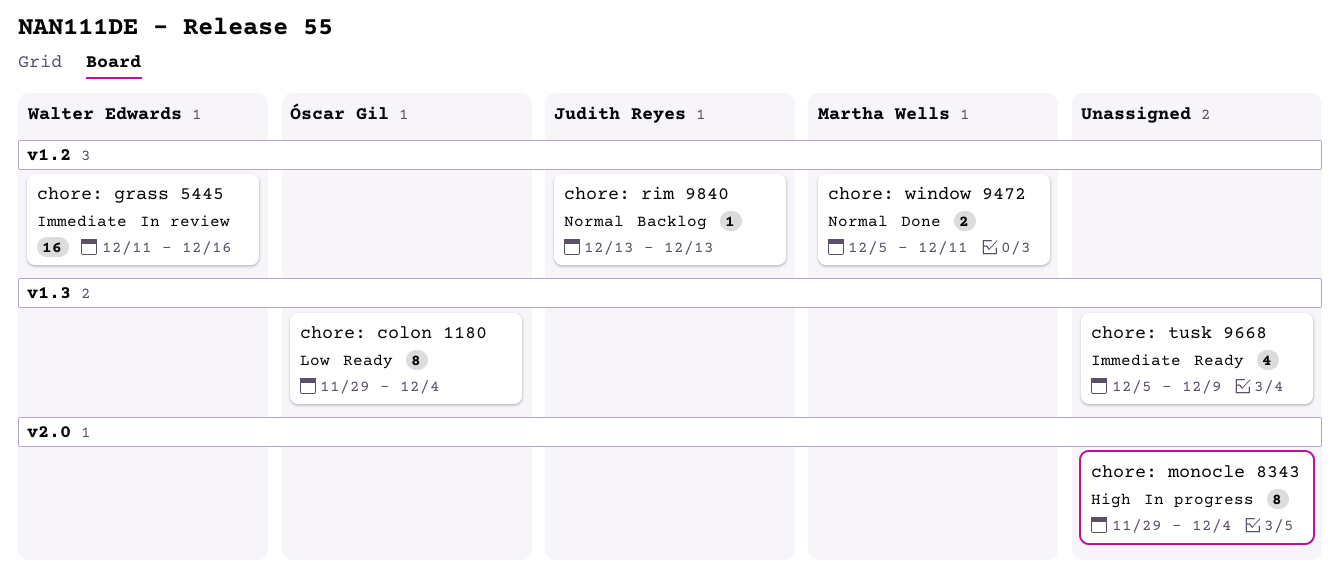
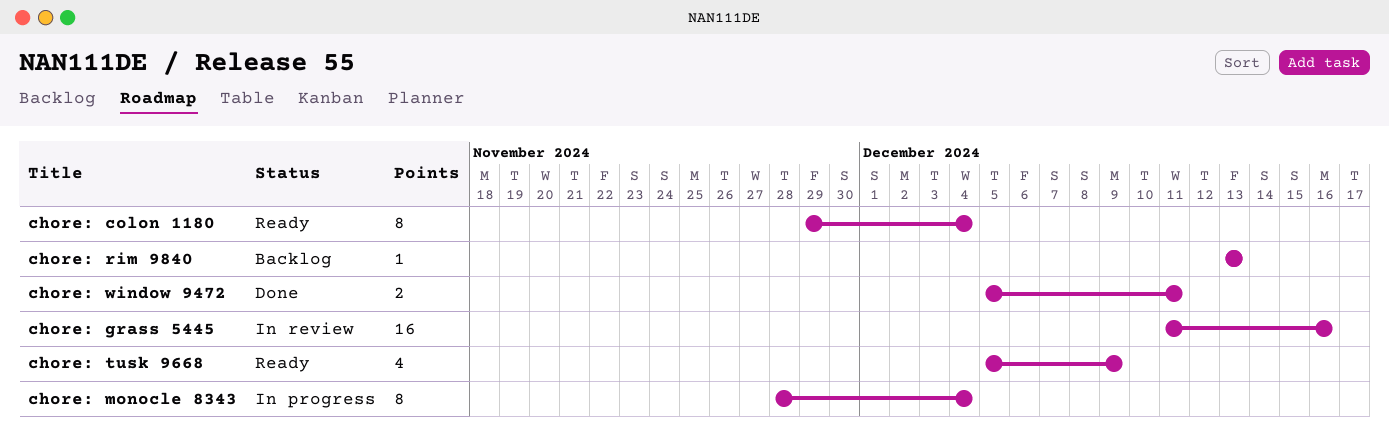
chore: monocle 8343, start: Nov 29 -> Nov 28

